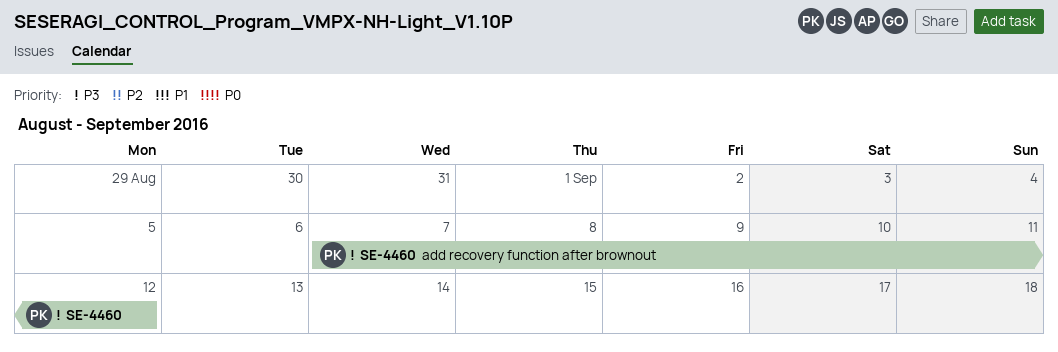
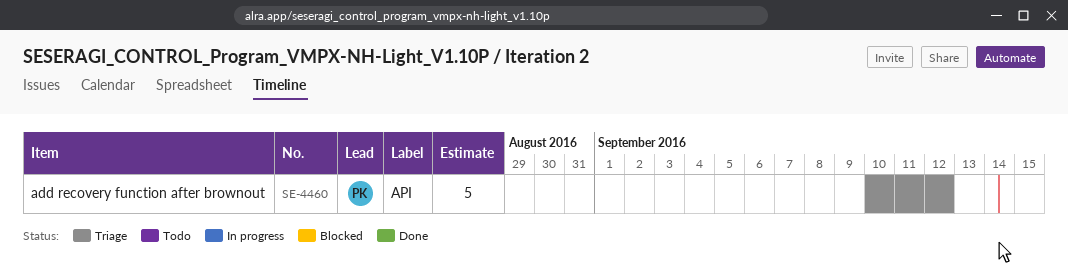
SE-4460, start: Sep 7 -> Sep 10

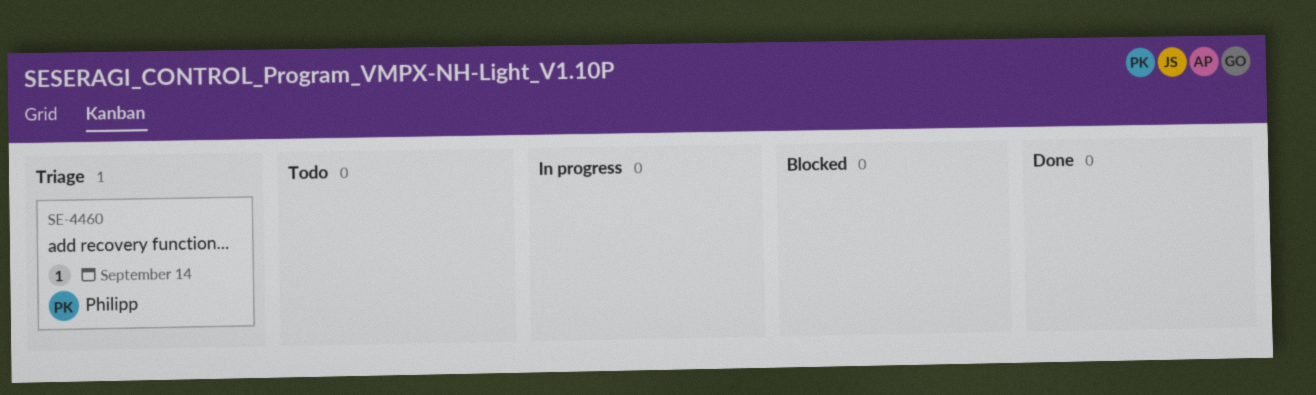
SE-4460, estimate: 5 -> 1
SE-4460, due: Sep 12 -> Sep 14

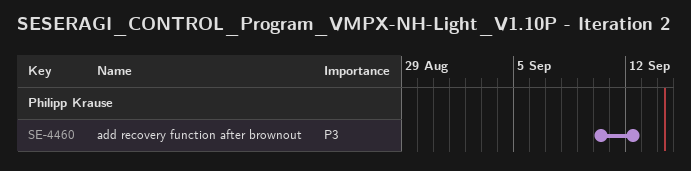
SE-4460, due: Sep 14 -> Sep 12

